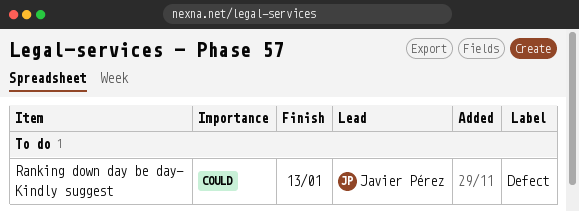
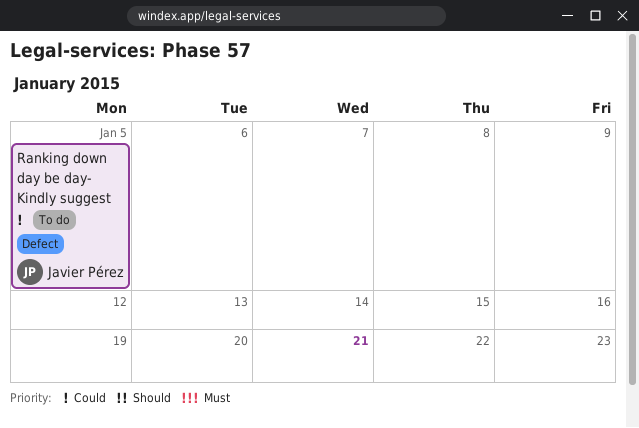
Ranking down day be day- Kindly suggest, due: Jan 13 -> Jan 5

